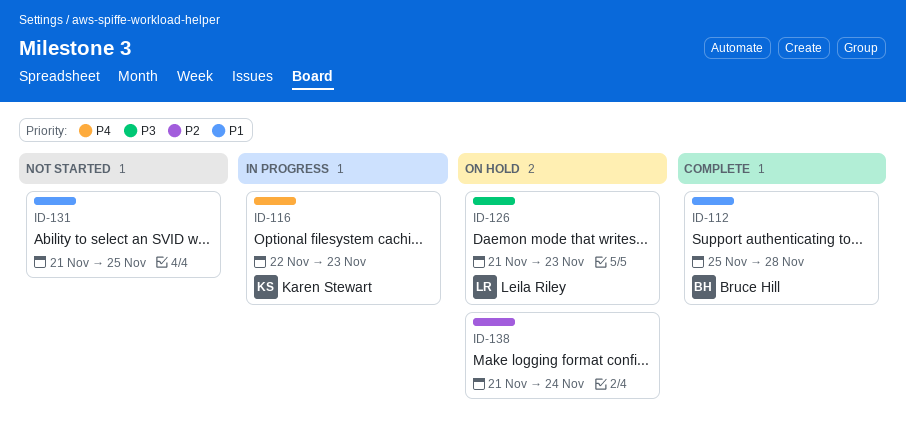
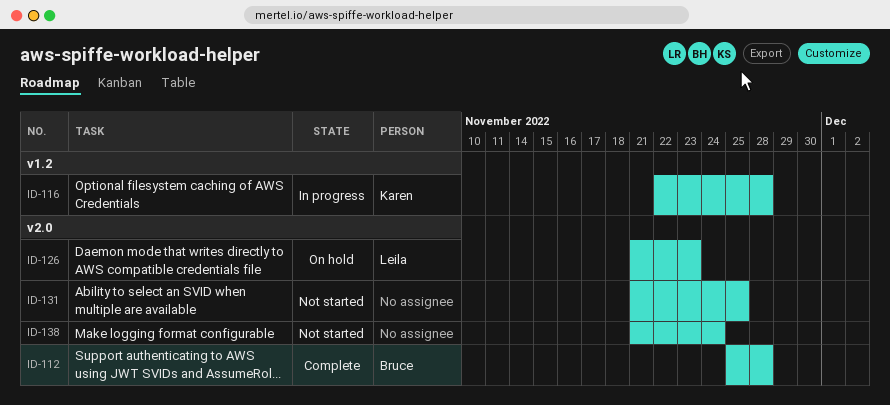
ID-116, due: Nov 23 -> Nov 28
ID-138, status: On hold -> Not started

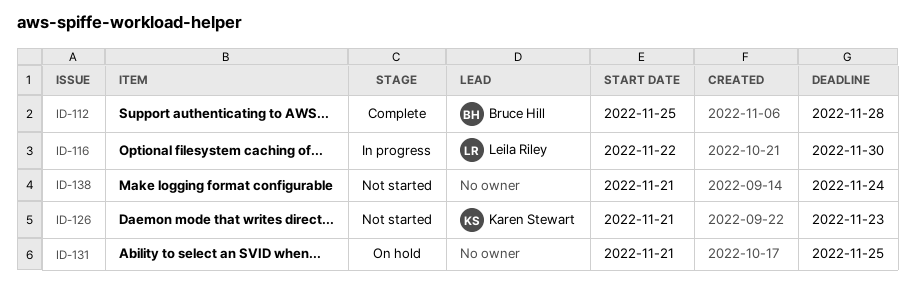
ID-116, owner: Karen Stewart -> Leila Riley
ID-116, due: Nov 28 -> Nov 30
ID-126, status: On hold -> Not started
ID-126, owner: Leila Riley -> Karen Stewart
ID-131, status: Not started -> On hold

